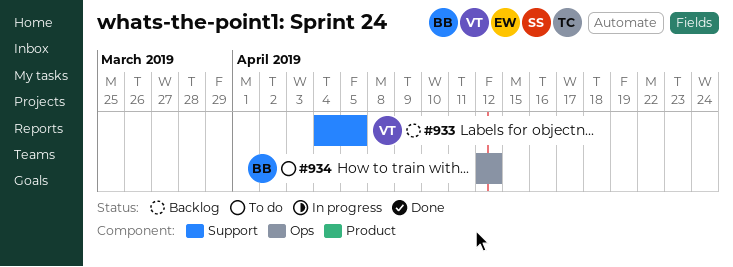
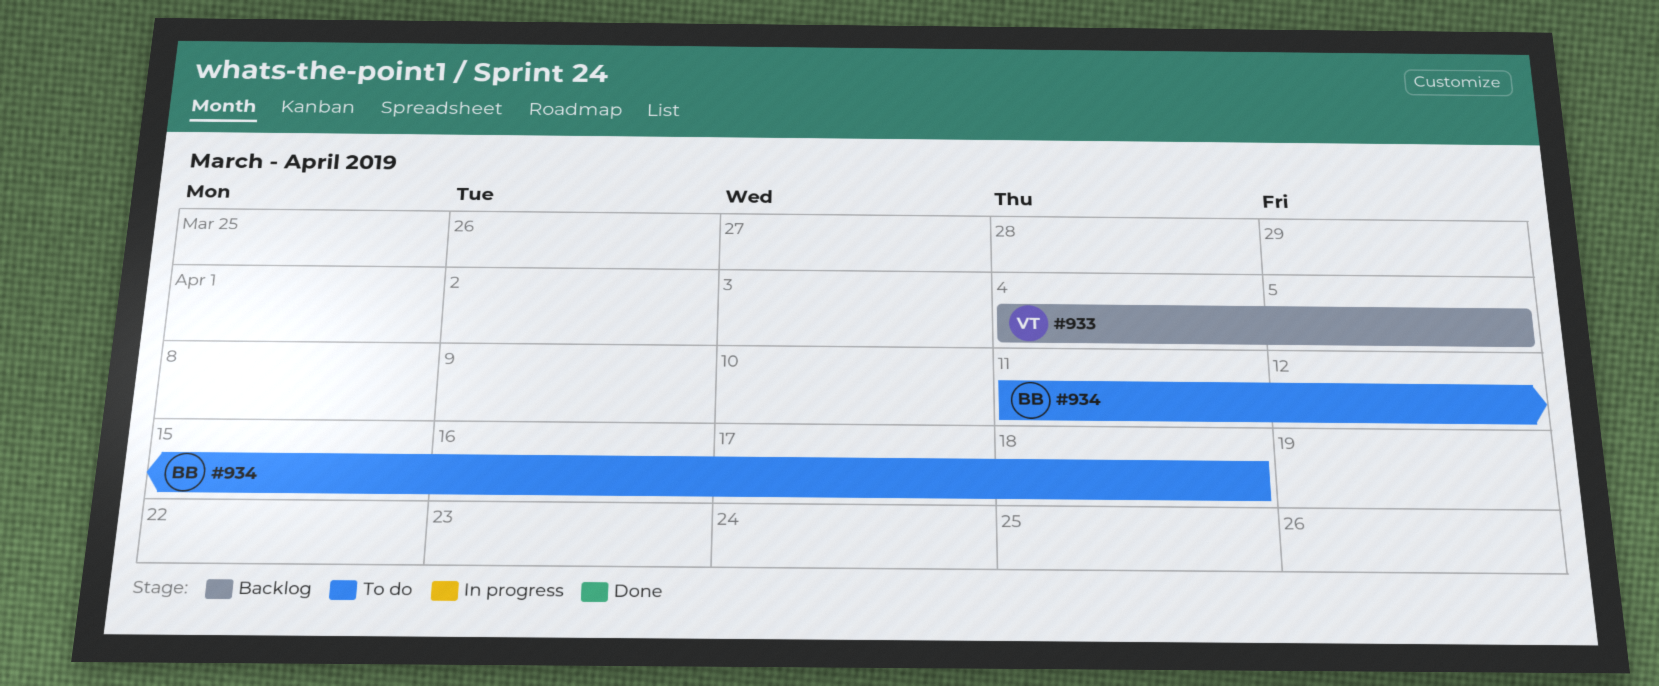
#934, start: Apr 12 -> Apr 11
#934, due: Apr 12 -> Apr 18

